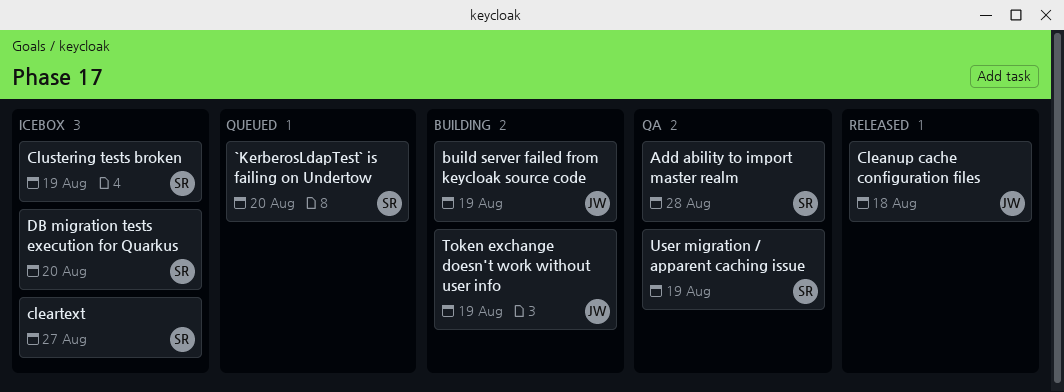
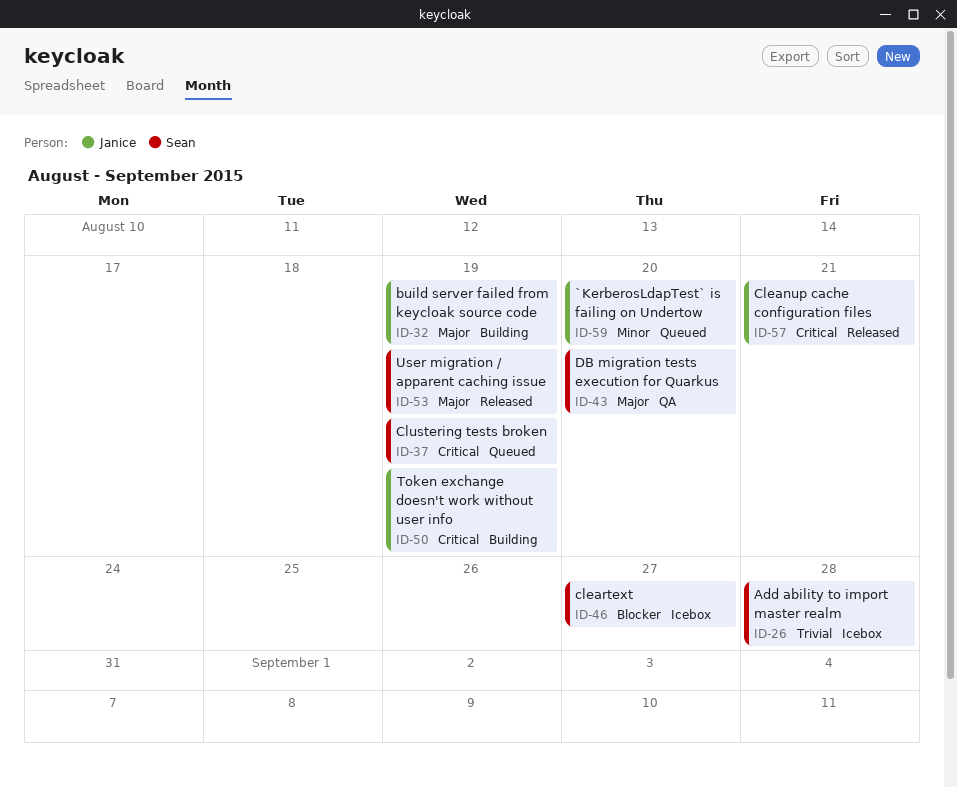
`KerberosLdapTest` is failing on Undertow, owner: Sean -> Janice
Add ability to import master realm, status: QA -> Icebox
Cleanup cache configuration files, due: Aug 18 -> Aug 21
Clustering tests broken, status: Icebox -> Queued
DB migration tests execution for Quarkus, status: Icebox -> QA
User migration / apparent caching issue, status: QA -> Released

